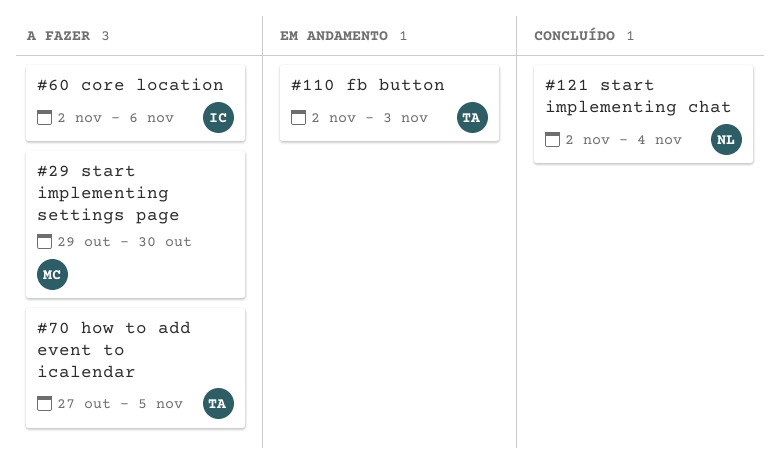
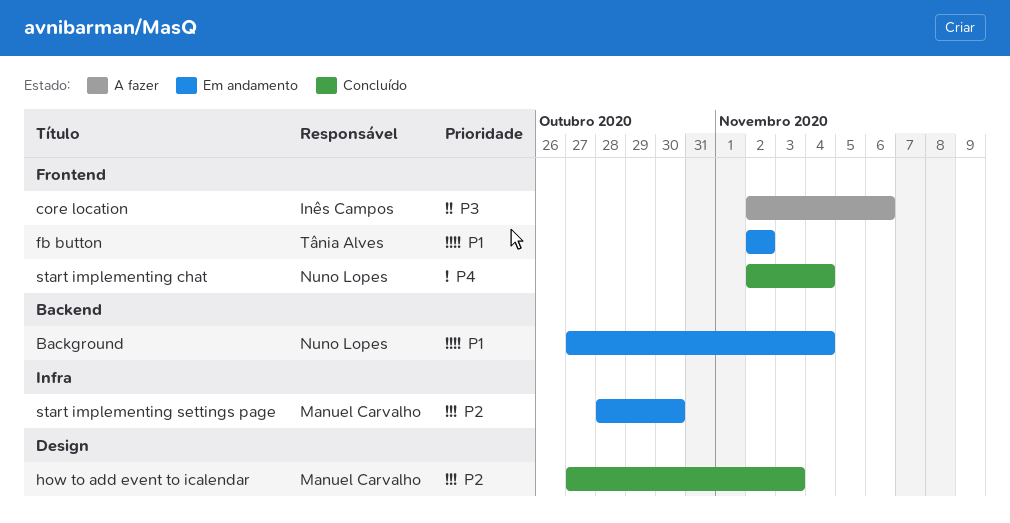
Background: none -> present
fb button, due: Nov 3 -> Nov 2
how to add event to icalendar, status: A fazer -> Concluído
how to add event to icalendar, owner: Tânia Alves -> Manuel Carvalho
how to add event to icalendar, due: Nov 5 -> Nov 3
start implementing settings page, status: A fazer -> Em andamento
start implementing settings page, start: Oct 29 -> Oct 28

